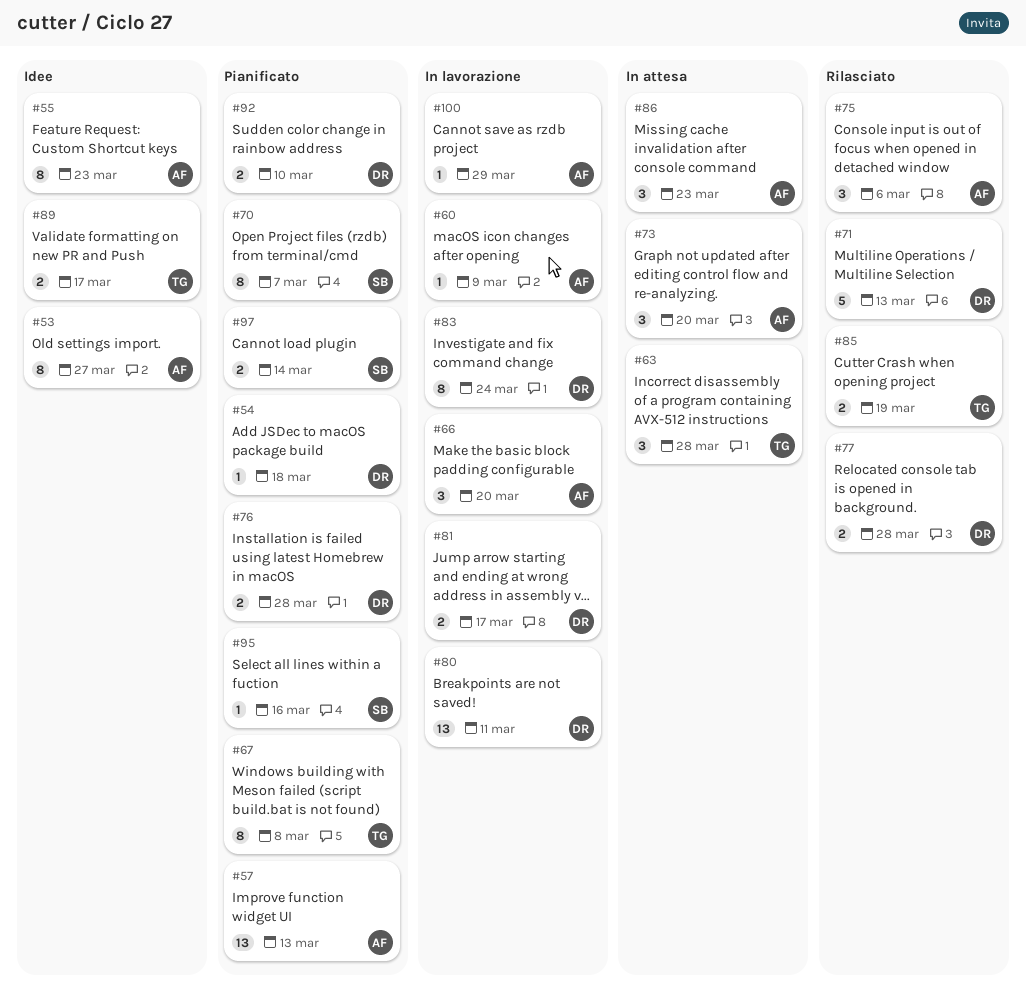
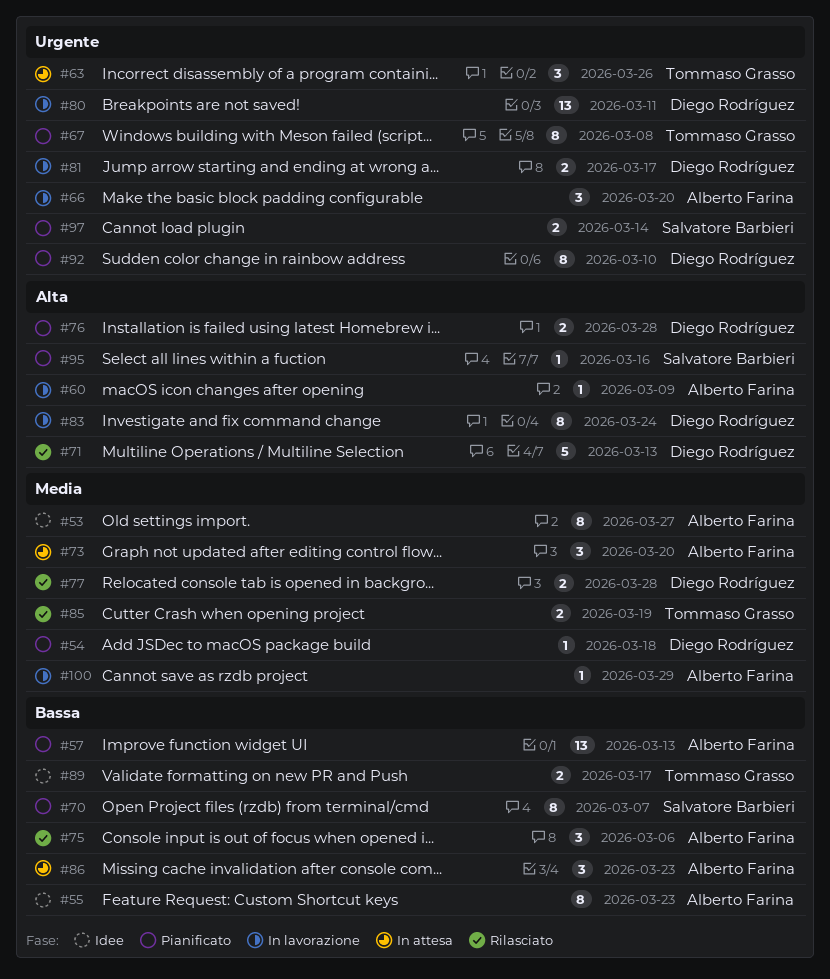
#63, due: Mar 28 -> Mar 26
#92, estimate: 2 -> 8

